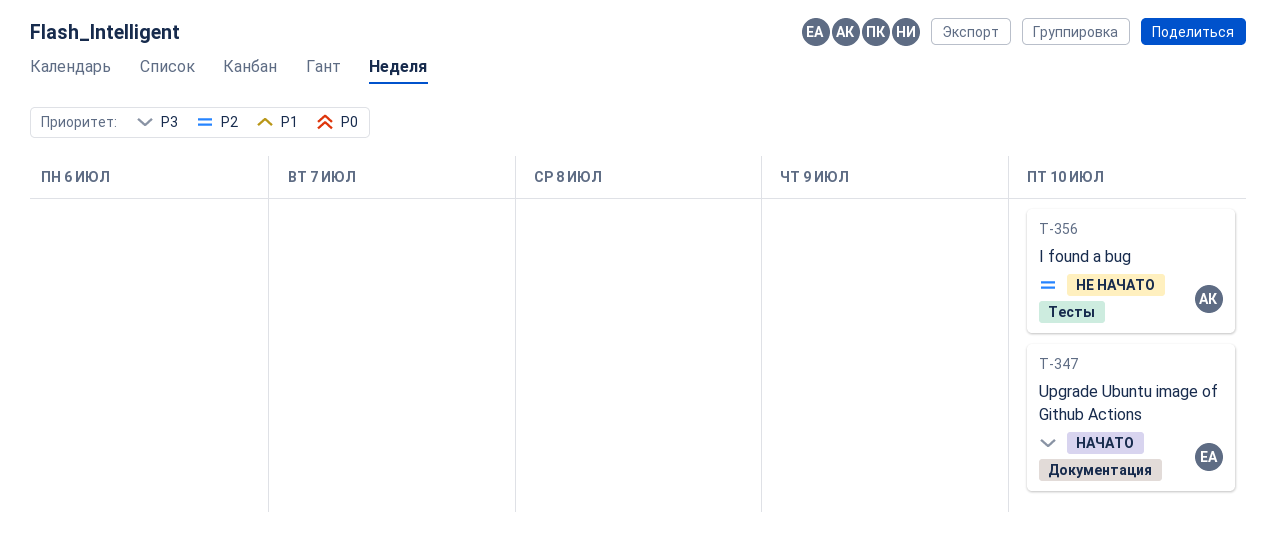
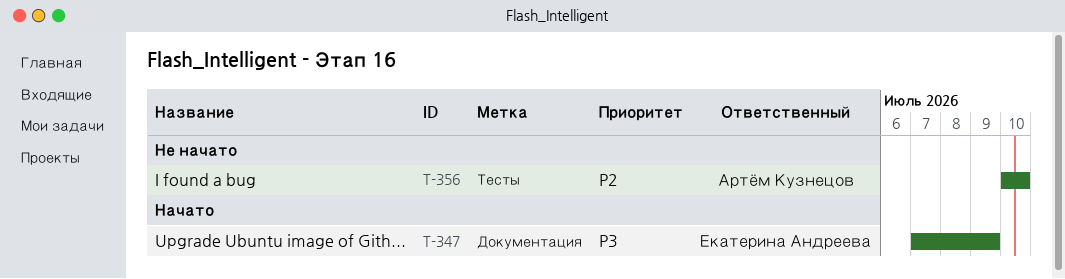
T-347, due: Jul 10 -> Jul 9

